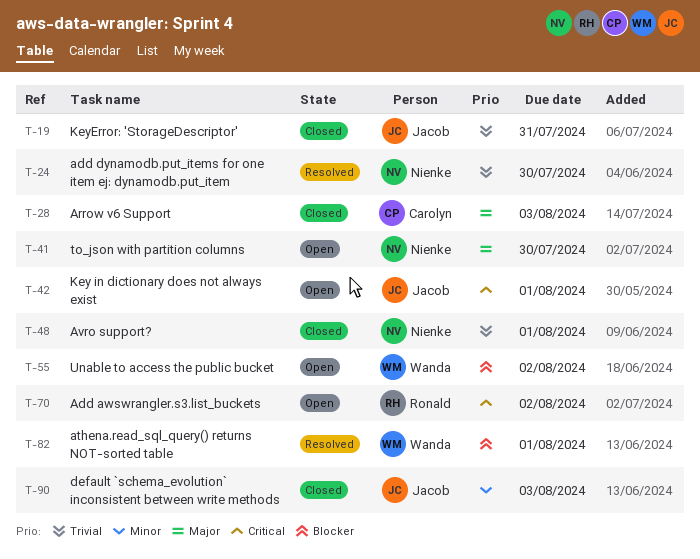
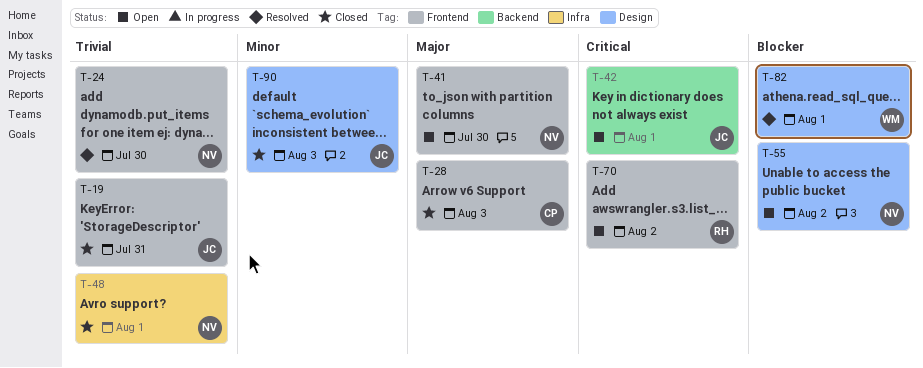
T-55, owner: Wanda -> Nienke

